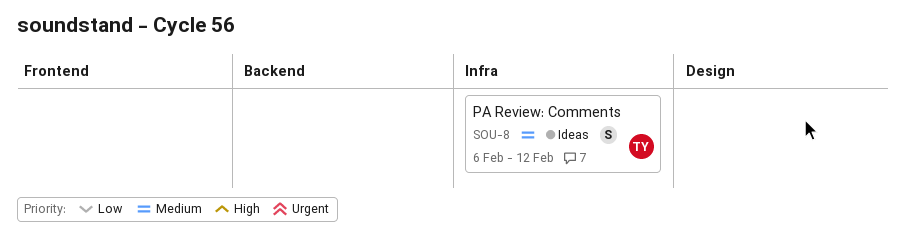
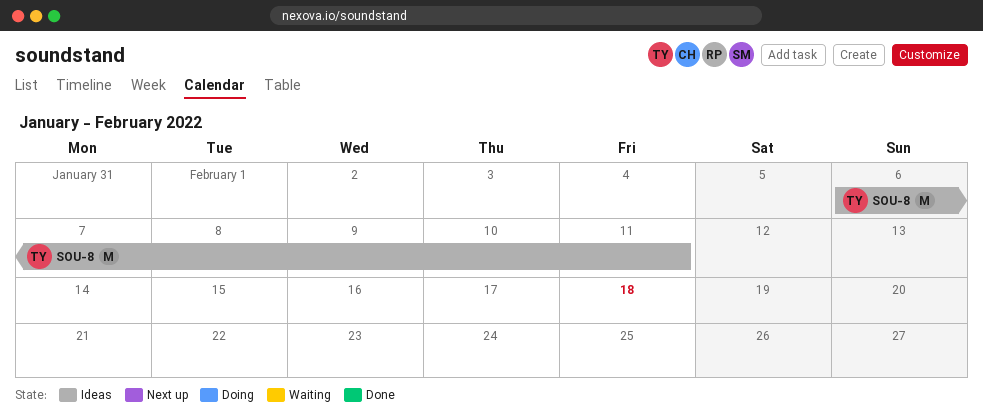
SOU-8, estimate: S -> M
SOU-8, due: Feb 12 -> Feb 11

